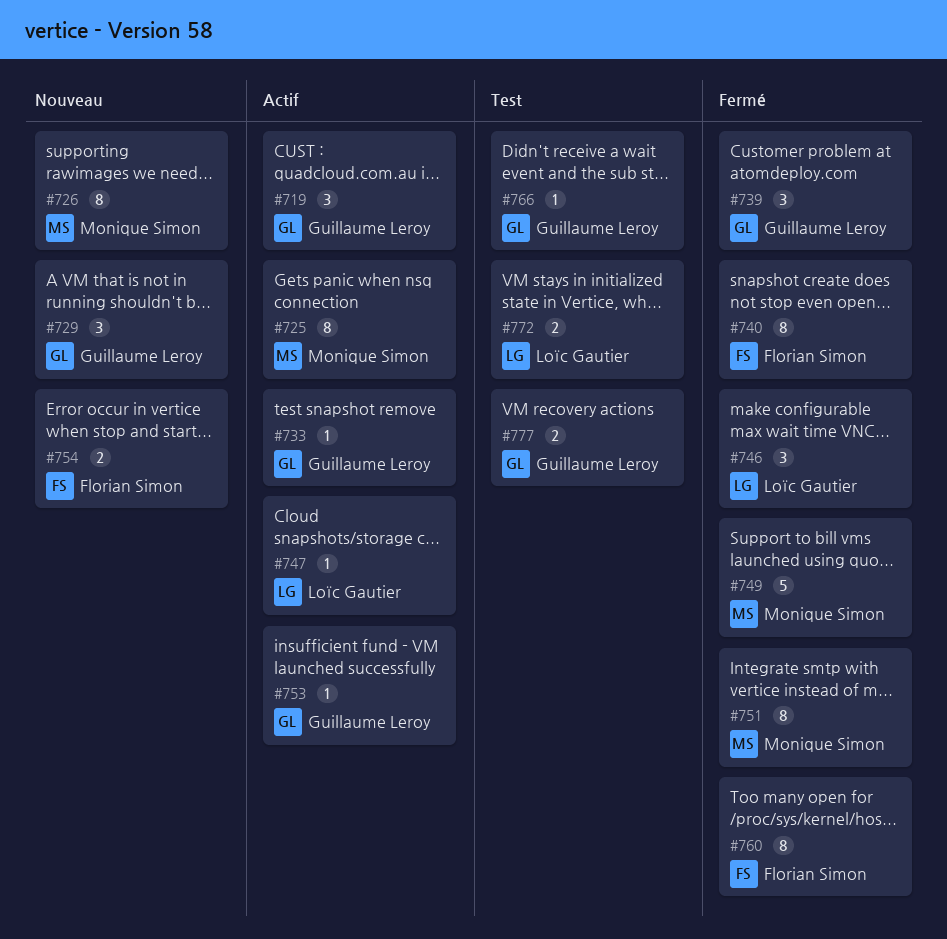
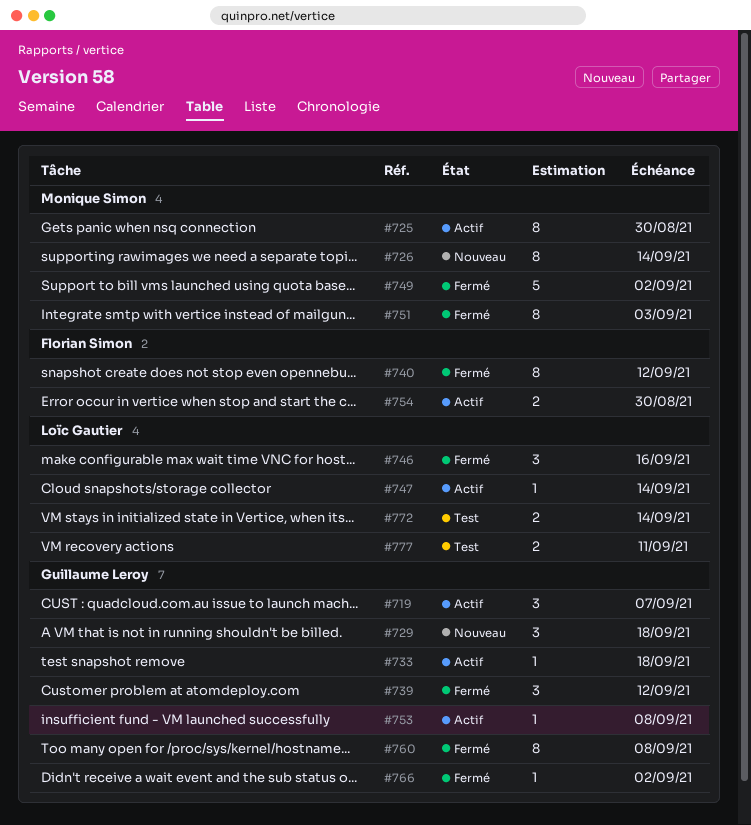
#754, status: Nouveau -> Actif
#760, owner: Florian Simon -> Guillaume Leroy
#766, status: Test -> Fermé
#777, owner: Guillaume Leroy -> Loïc Gautier

